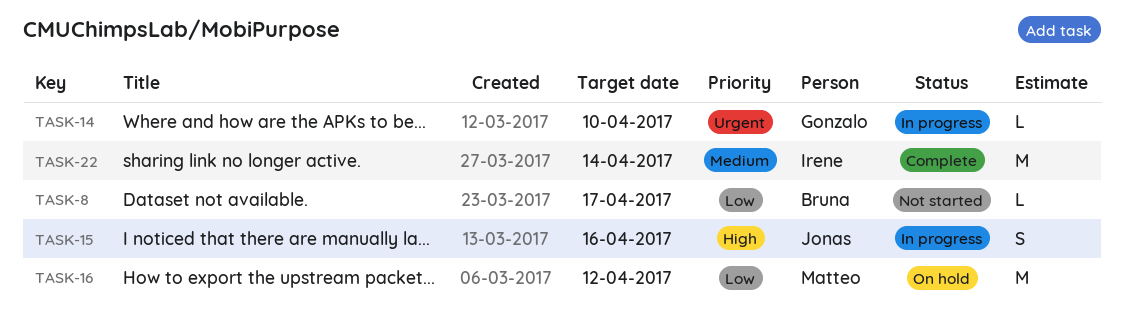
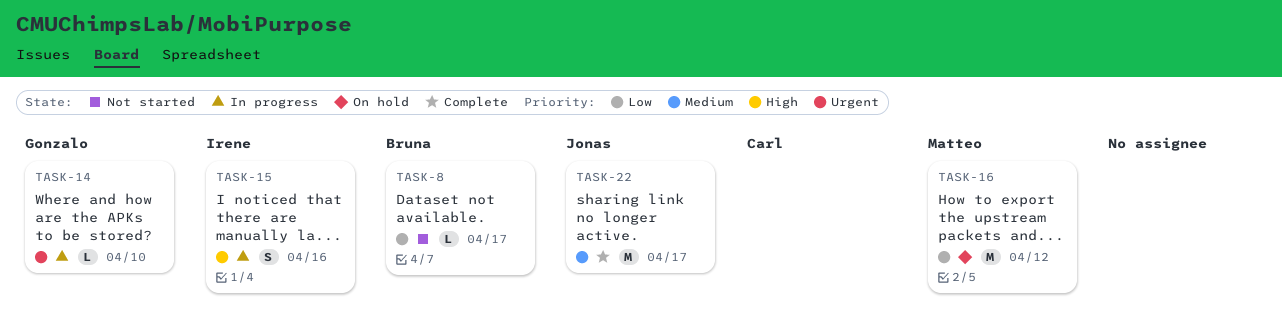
TASK-15, owner: Jonas -> Irene
TASK-22, owner: Irene -> Jonas
TASK-22, due: Apr 14 -> Apr 17

